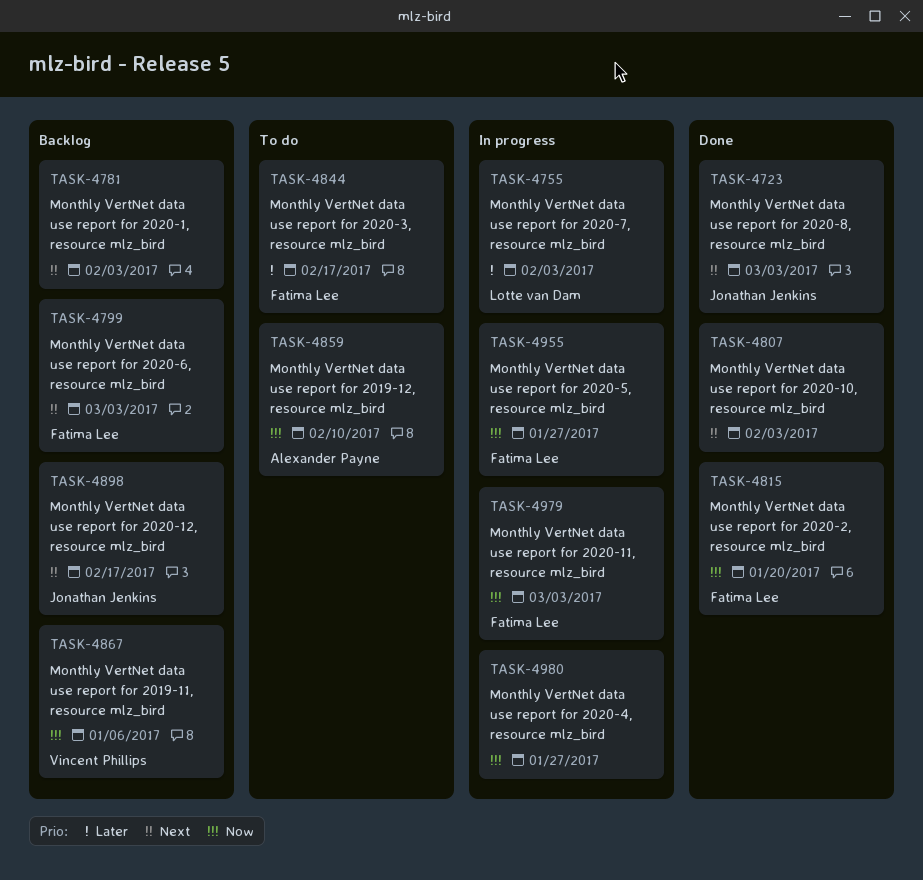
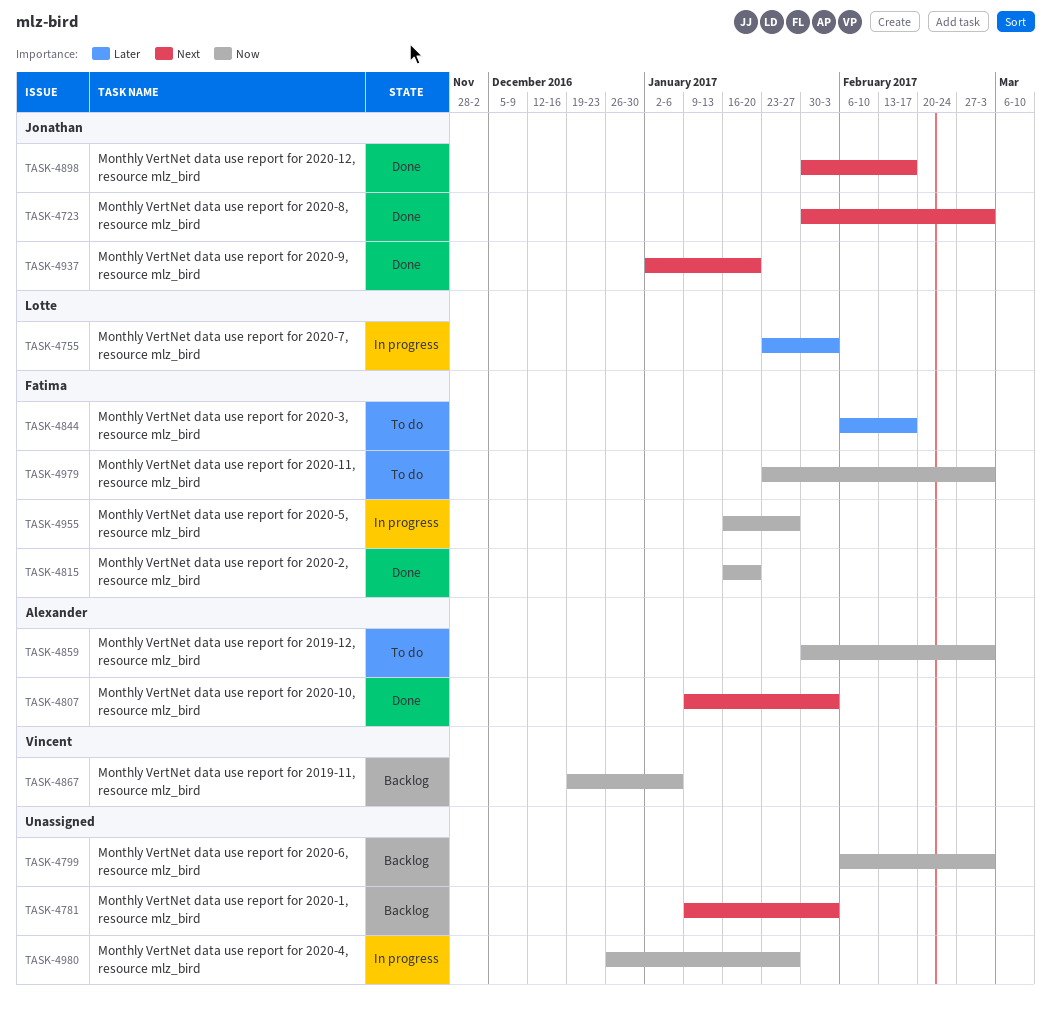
TASK-4799, owner: Fatima Lee -> none
TASK-4799, priority: Next -> Now
TASK-4807, owner: none -> Alexander Payne
TASK-4859, due: Feb 10 -> Mar 3
TASK-4898, status: Backlog -> Done
TASK-4937: none -> present
TASK-4979, status: In progress -> To do

